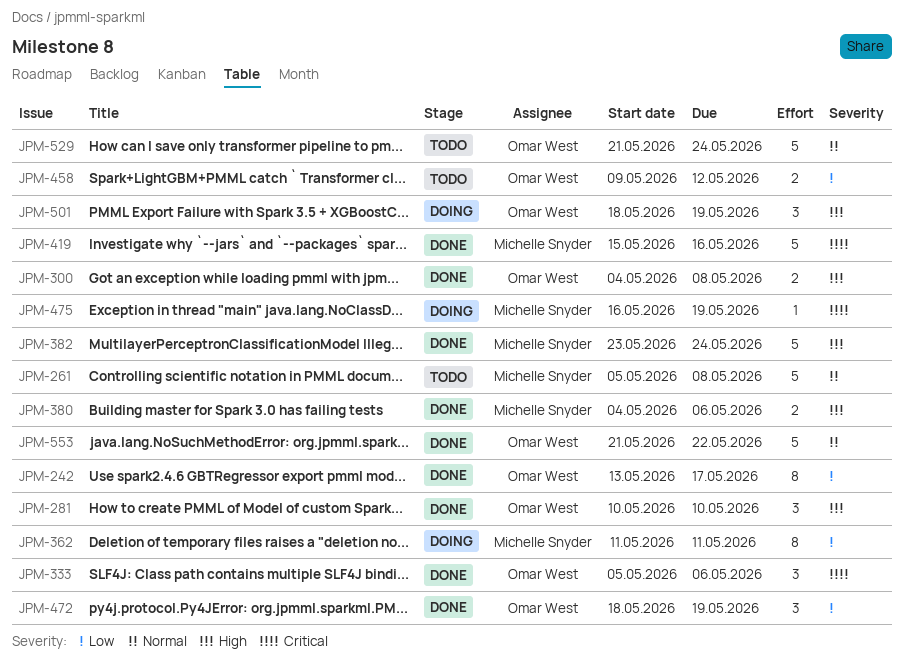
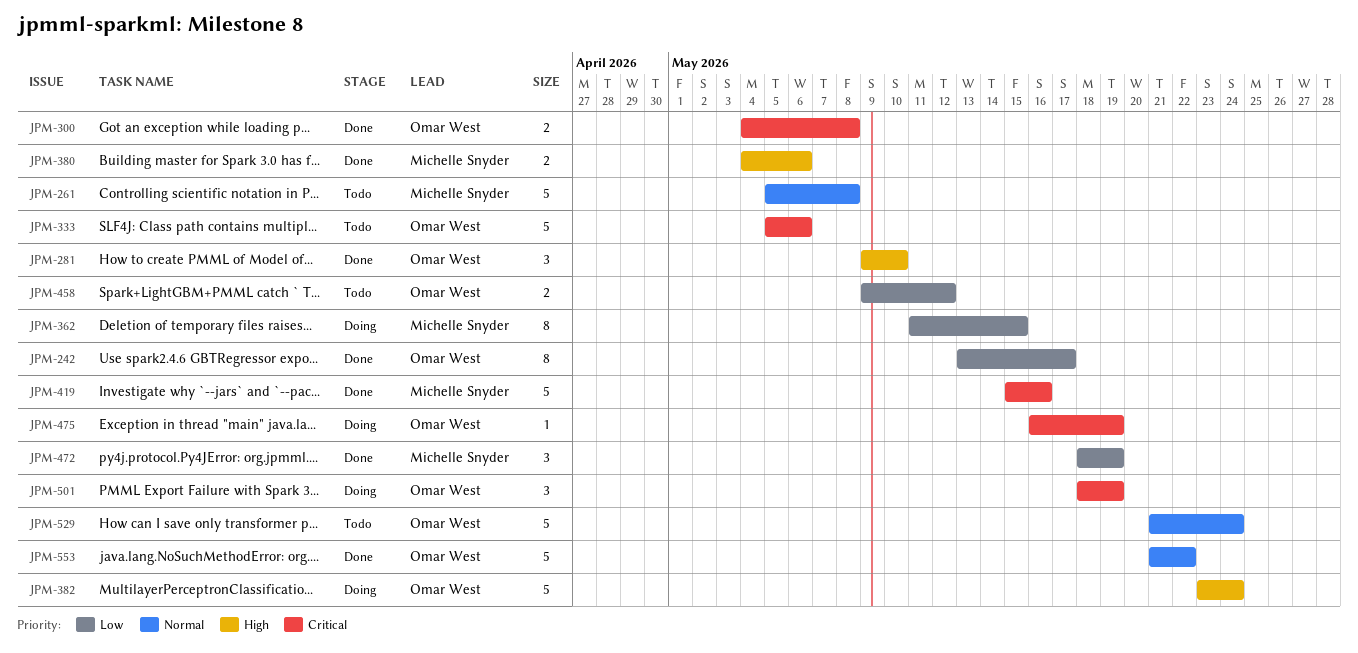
JPM-281, start: May 10 -> May 9
JPM-300, priority: High -> Critical
JPM-333, status: Done -> Todo
JPM-333, estimate: 3 -> 5
JPM-362, due: May 11 -> May 15
JPM-382, status: Done -> Doing
JPM-382, owner: Michelle Snyder -> Omar West
JPM-472, owner: Omar West -> Michelle Snyder
JPM-475, owner: Michelle Snyder -> Omar West
JPM-501, priority: High -> Critical

